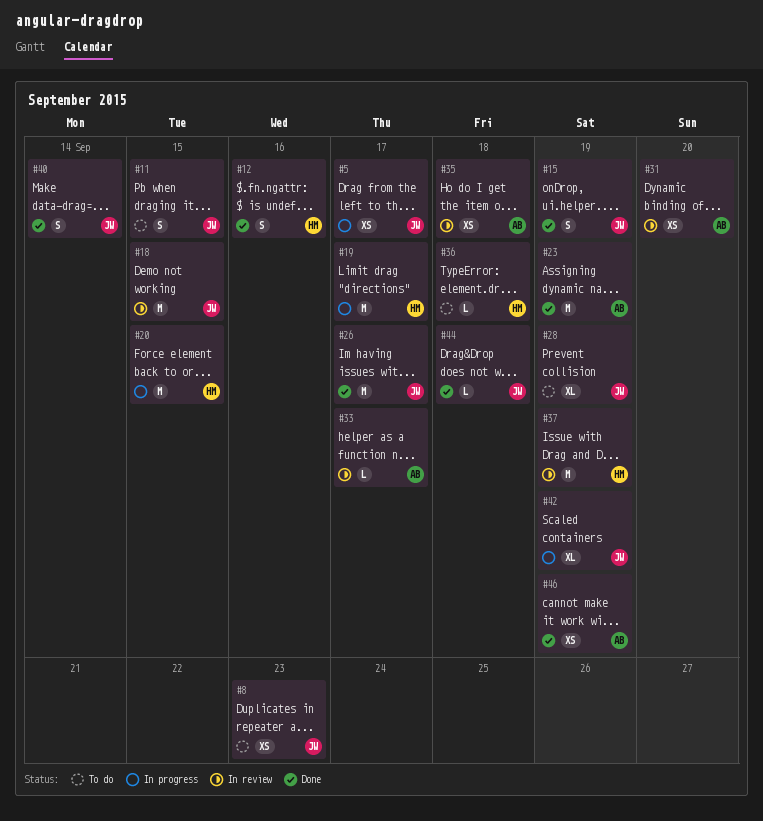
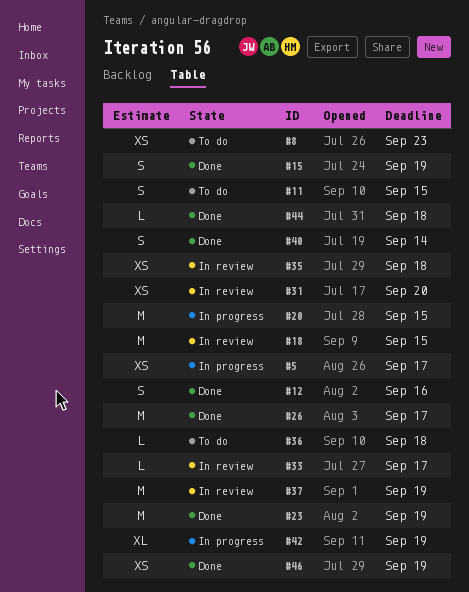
#19: present -> none
#28: present -> none

